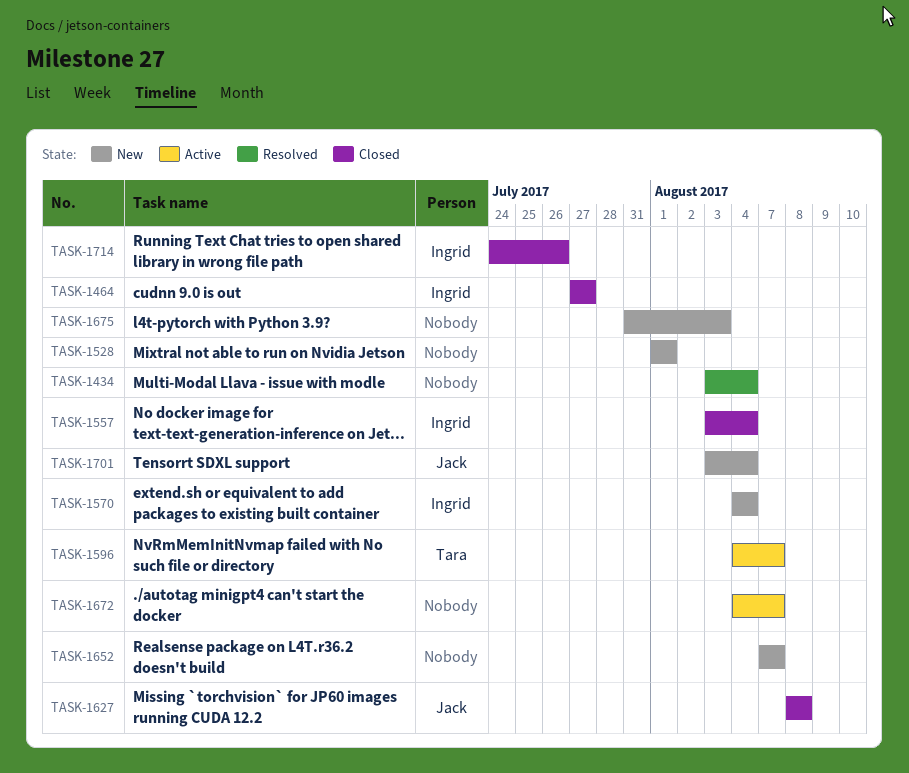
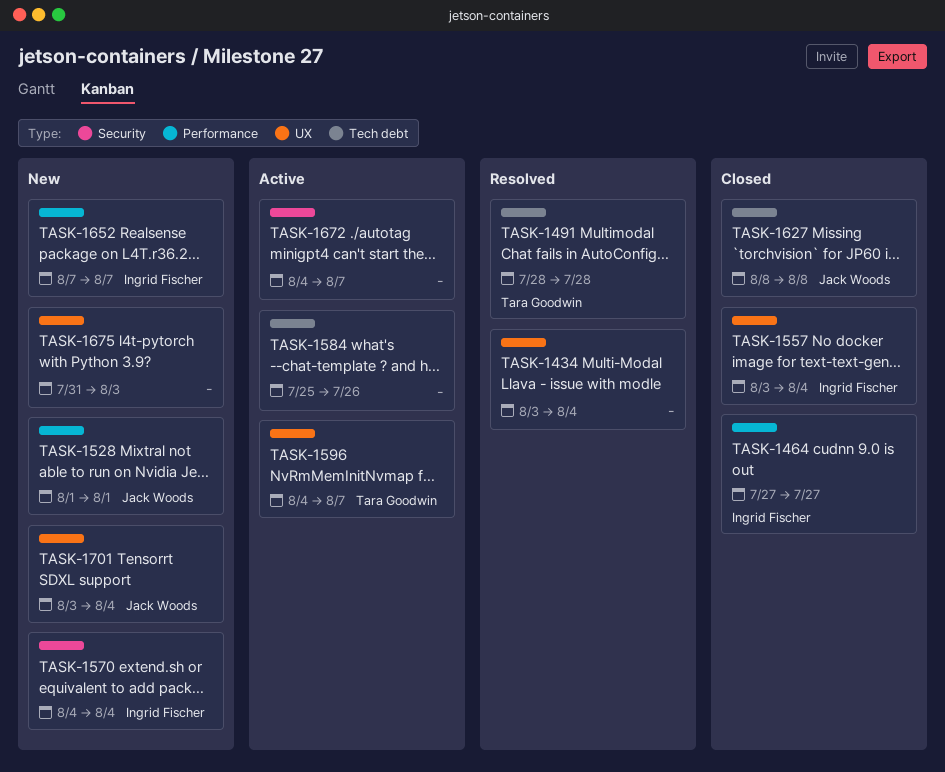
TASK-1491: none -> present
TASK-1528, owner: none -> Jack Woods
TASK-1584: none -> present
TASK-1652, owner: none -> Ingrid Fischer
TASK-1714: present -> none

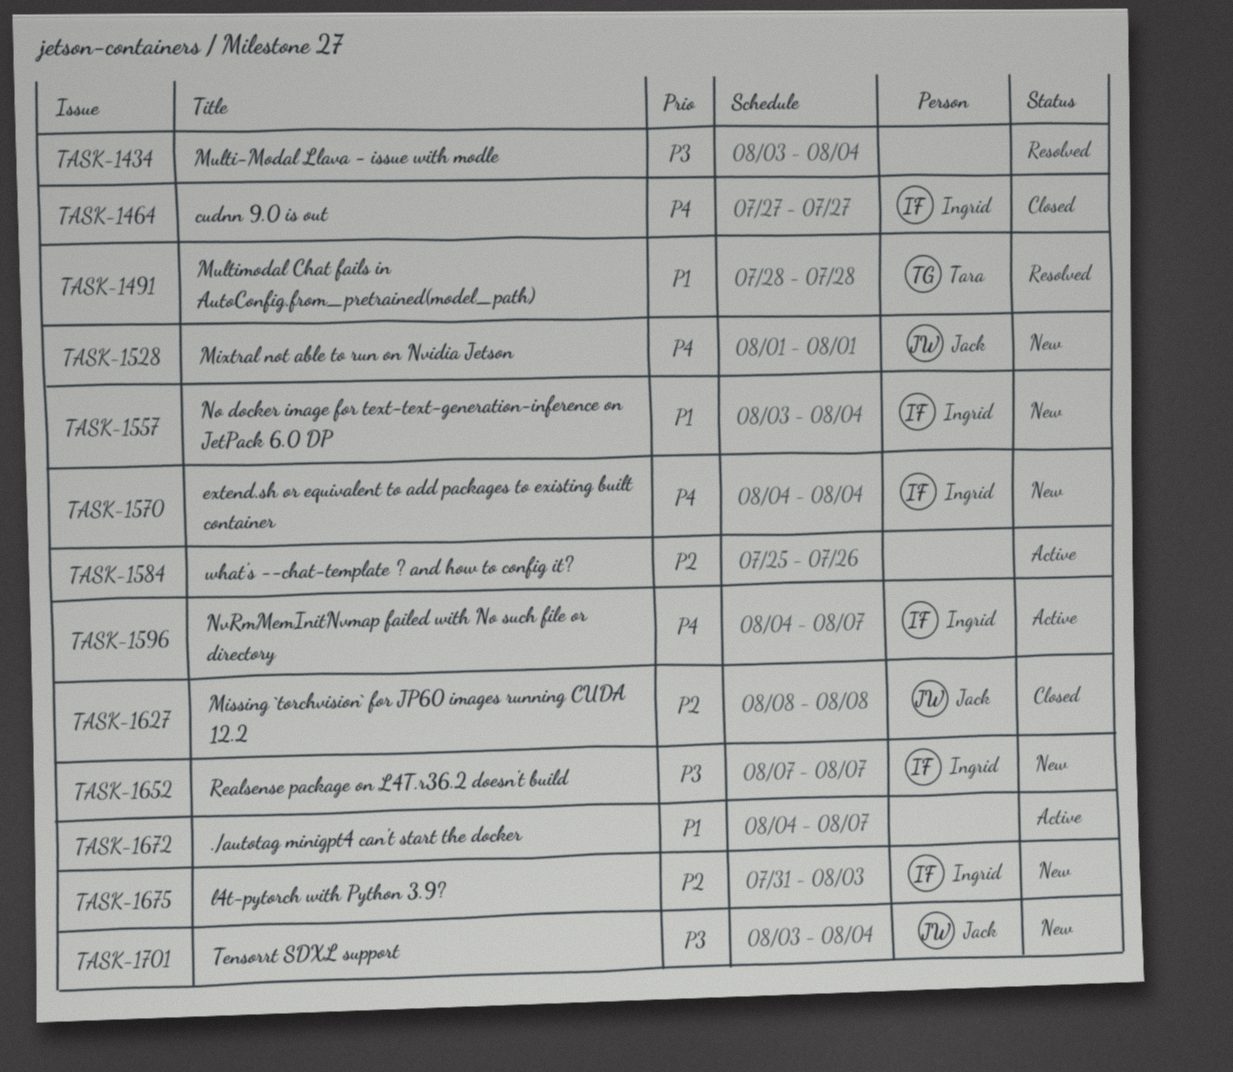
TASK-1557, status: Closed -> New
TASK-1596, owner: Tara Goodwin -> Ingrid Fischer
TASK-1675, owner: none -> Ingrid Fischer

